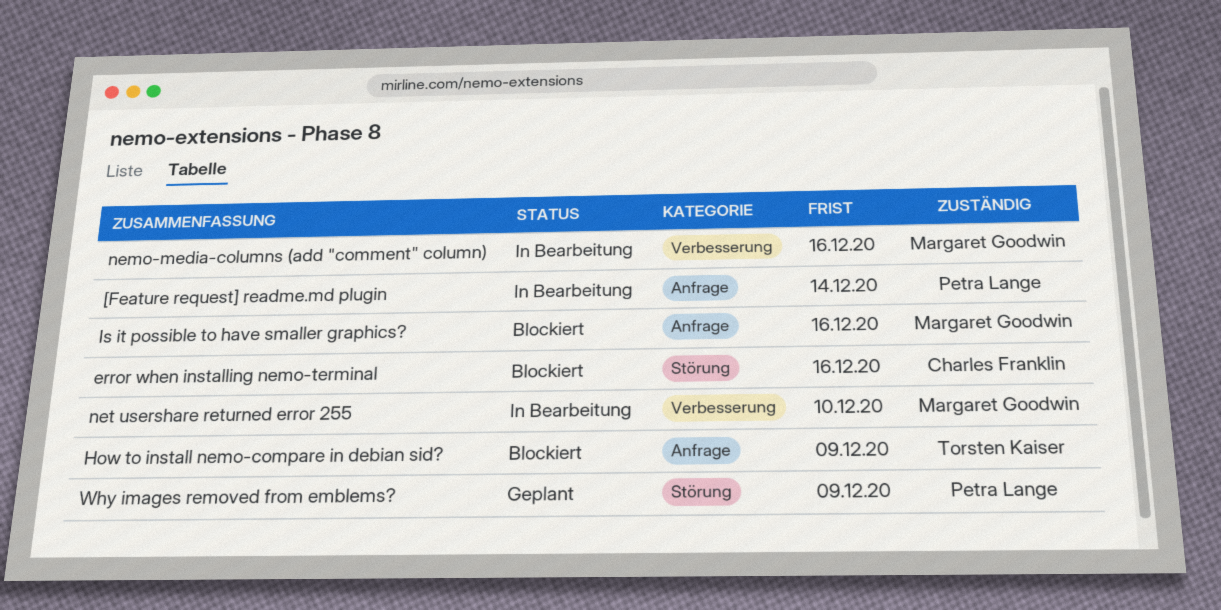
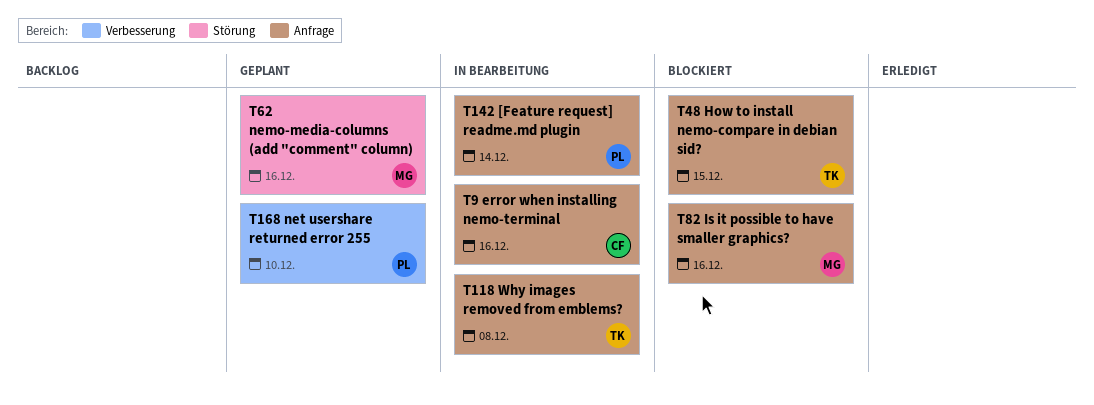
error when installing nemo-terminal, status: Blockiert -> In Bearbeitung
error when installing nemo-terminal, label: Störung -> Anfrage
How to install nemo-compare in debian sid?, due: Dec 9 -> Dec 15
nemo-media-columns (add "comment" column), status: In Bearbeitung -> Geplant
nemo-media-columns (add "comment" column), label: Verbesserung -> Störung
net usershare returned error 255, status: In Bearbeitung -> Geplant
net usershare returned error 255, owner: Margaret Goodwin -> Petra Lange
Why images removed from emblems?, status: Geplant -> In Bearbeitung
Why images removed from emblems?, owner: Petra Lange -> Torsten Kaiser
Why images removed from emblems?, label: Störung -> Anfrage
Why images removed from emblems?, due: Dec 9 -> Dec 8

